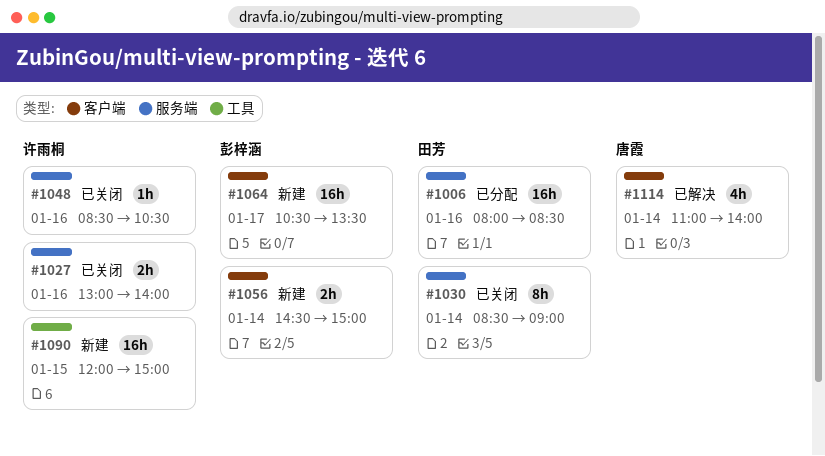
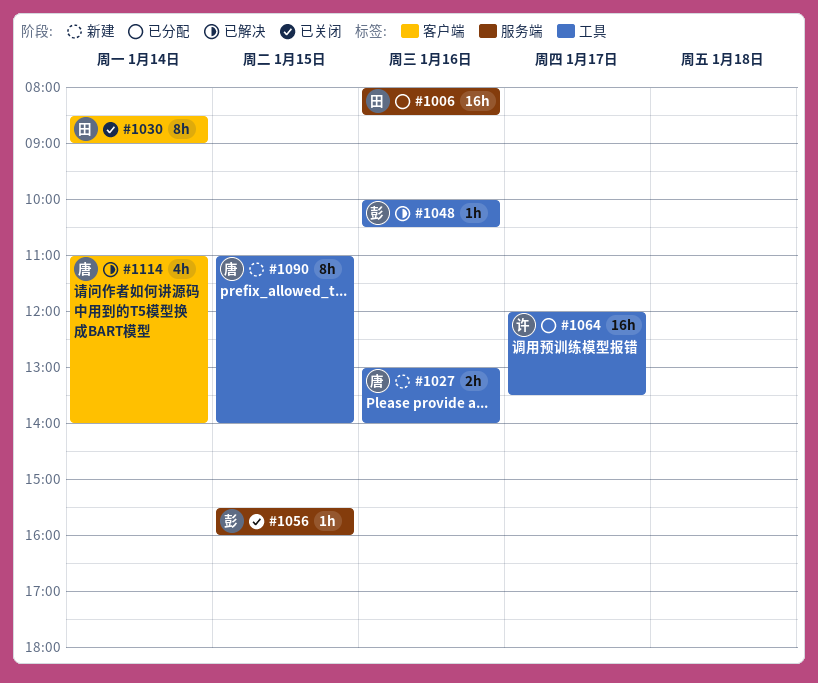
#1027, status: 已关闭 -> 新建
#1027, owner: 许雨桐 -> 唐霞
#1027, label: 服务端 -> 工具
#1030, label: 服务端 -> 客户端
#1048, status: 已关闭 -> 已解决
#1048, owner: 许雨桐 -> 彭梓涵
#1048, label: 服务端 -> 工具
#1048, begins: 08:30 -> 10:00
#1056, status: 新建 -> 已关闭
#1056, label: 客户端 -> 服务端
#1056, estimate: 2h -> 1h
#1056, day: Jan 14 -> Jan 15
#1056, begins: 14:30 -> 15:30
#1056, ends: 15:00 -> 16:00
#1064, status: 新建 -> 已分配
#1064, owner: 彭梓涵 -> 许雨桐
#1064, label: 客户端 -> 工具
#1064, begins: 10:30 -> 12:00
#1090, owner: 许雨桐 -> 唐霞
#1090, estimate: 16h -> 8h
#1090, begins: 12:00 -> 11:00
#1090, ends: 15:00 -> 14:00

